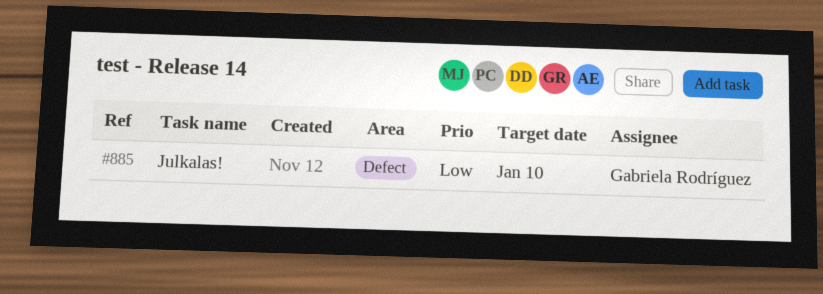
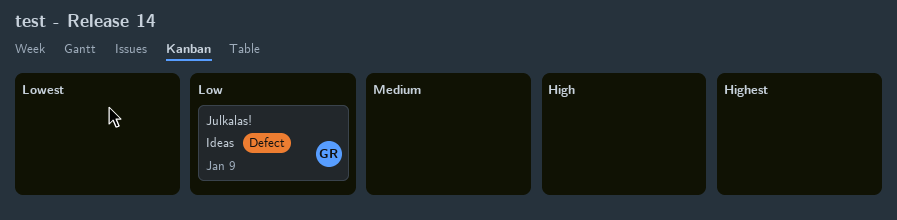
Julkalas!, due: Jan 10 -> Jan 9

